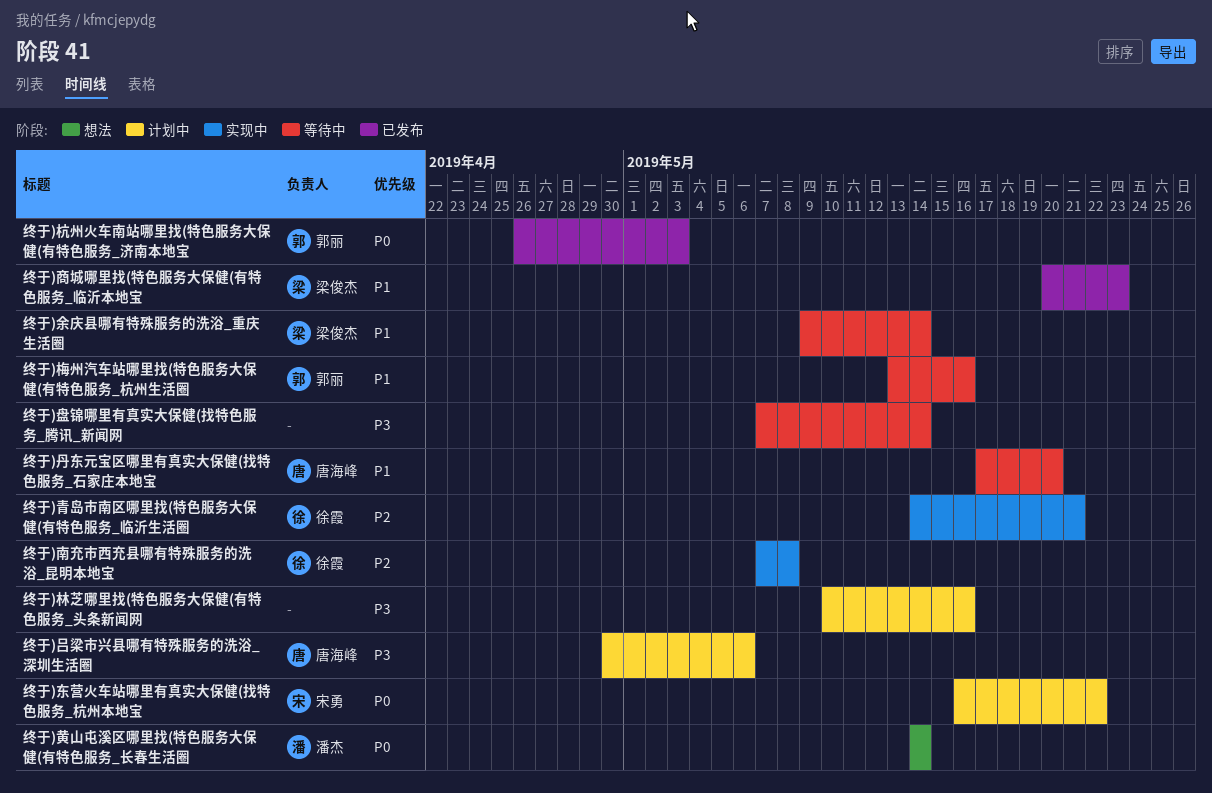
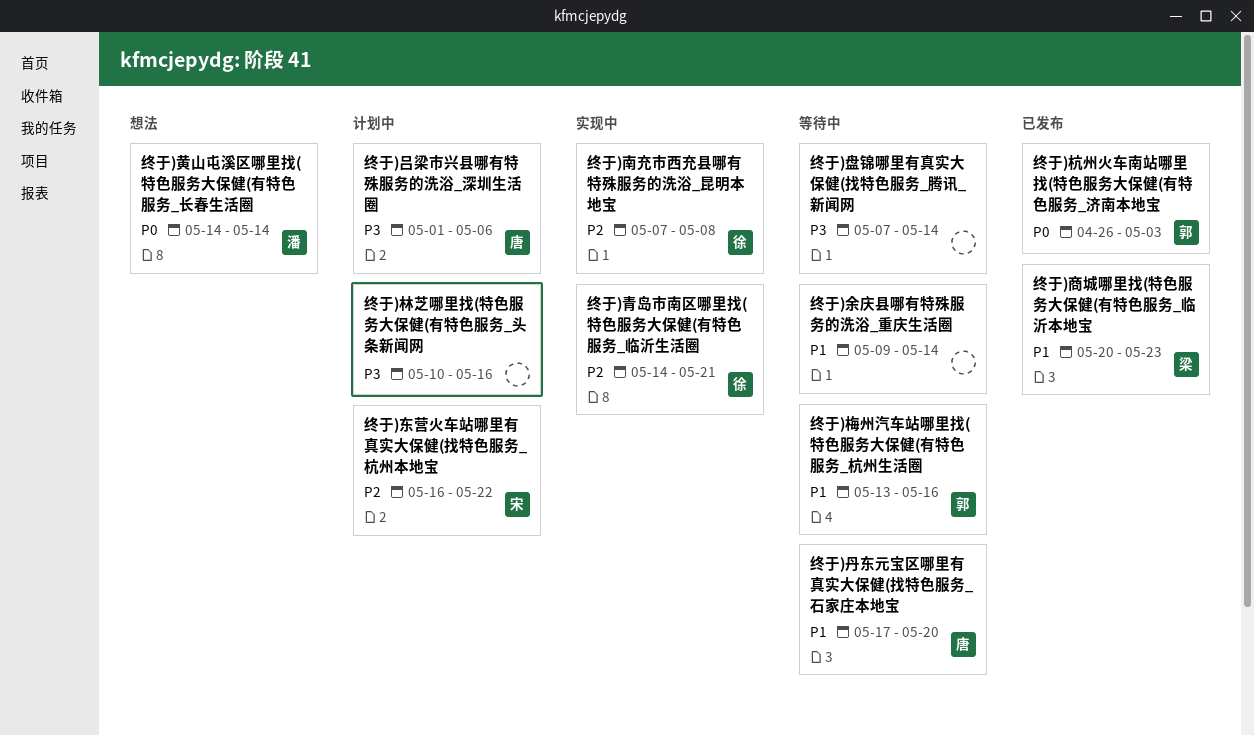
终于)东营火车站哪里有真实大保健(找特色服务_杭州本地宝, priority: P0 -> P2
终于)余庆县哪有特殊服务的洗浴_重庆生活圈, owner: 梁俊杰 -> none
终于)吕梁市兴县哪有特殊服务的洗浴_深圳生活圈, start: Apr 30 -> May 1

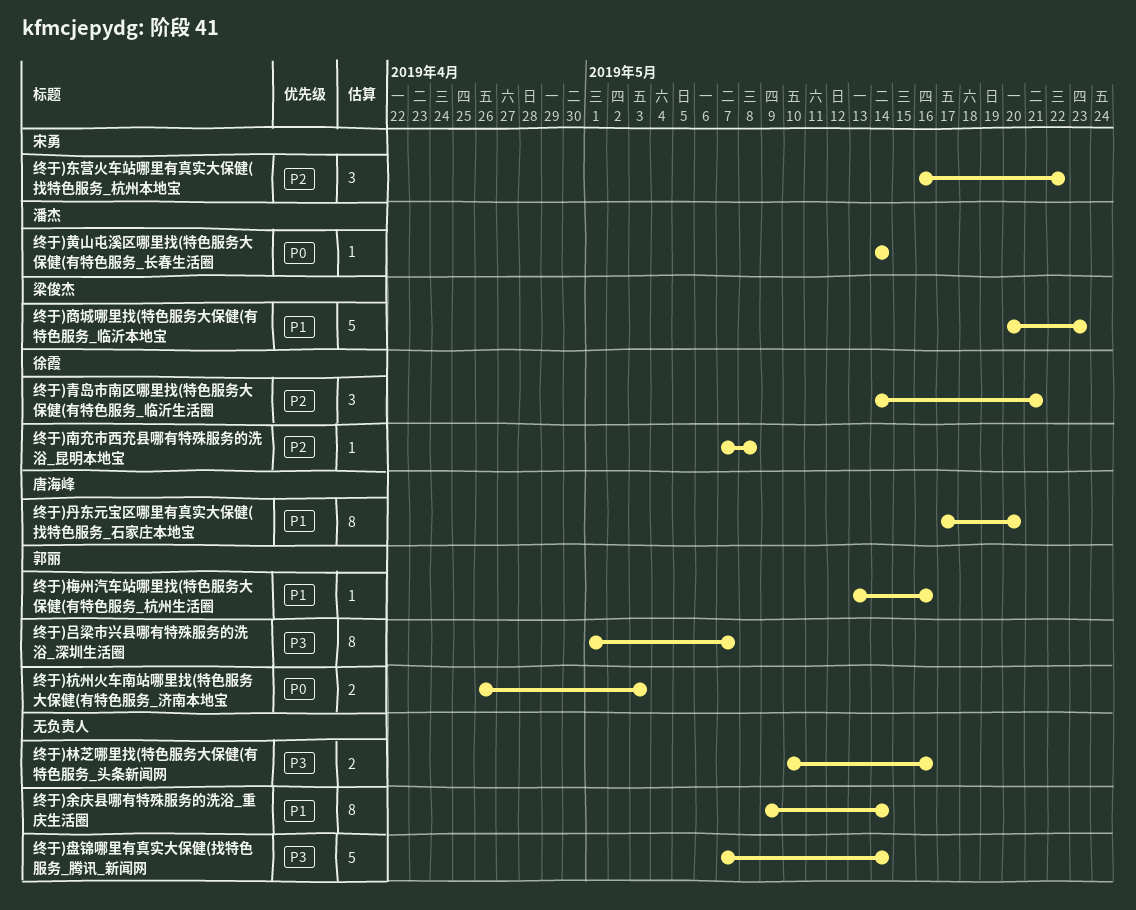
终于)吕梁市兴县哪有特殊服务的洗浴_深圳生活圈, owner: 唐海峰 -> 郭丽
终于)吕梁市兴县哪有特殊服务的洗浴_深圳生活圈, due: May 6 -> May 7

